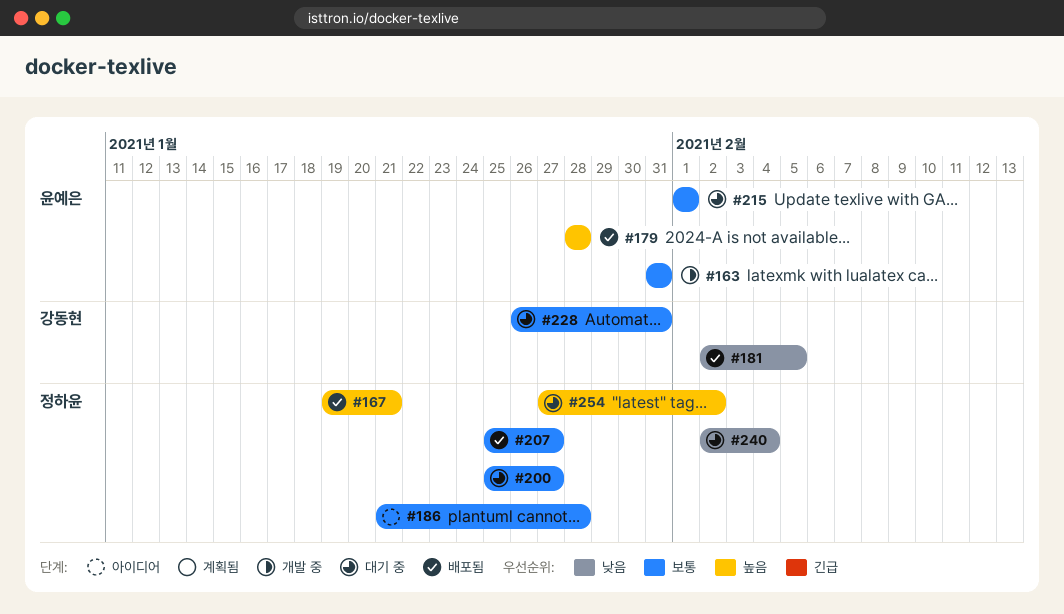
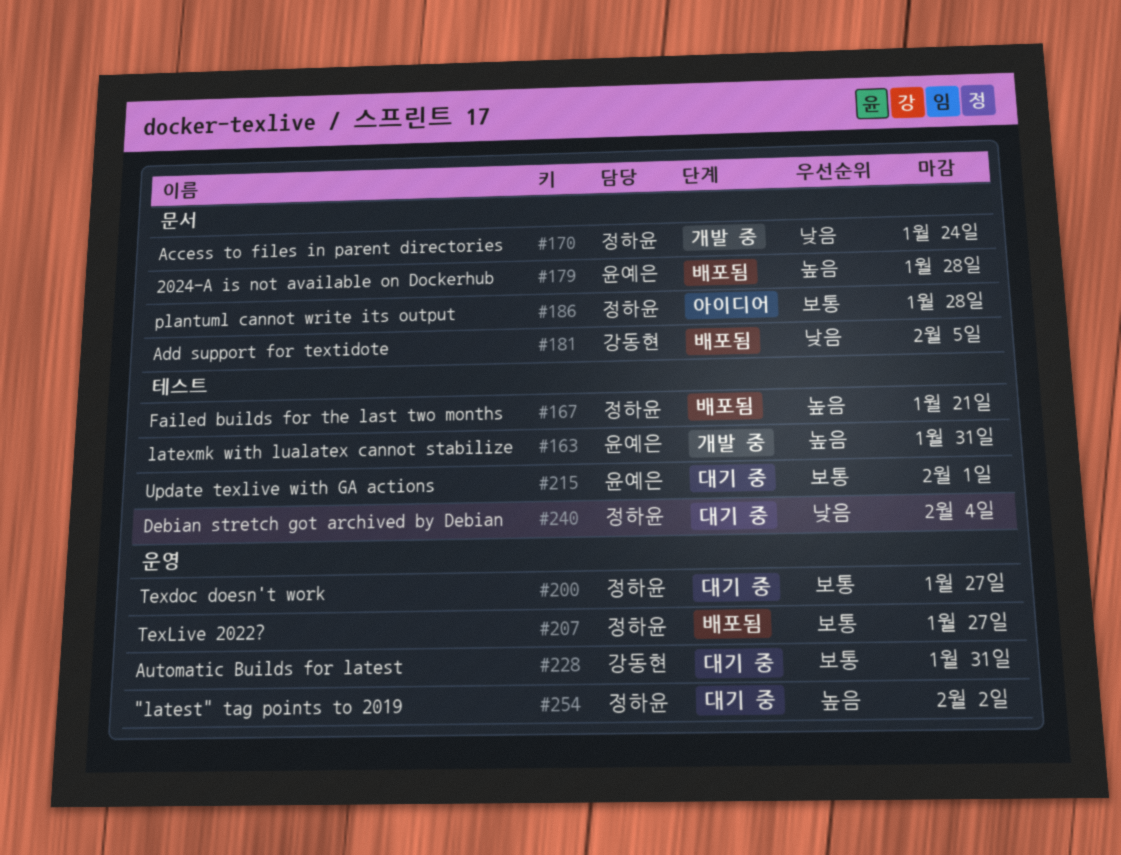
#163, priority: 보통 -> 높음
#170: none -> present

